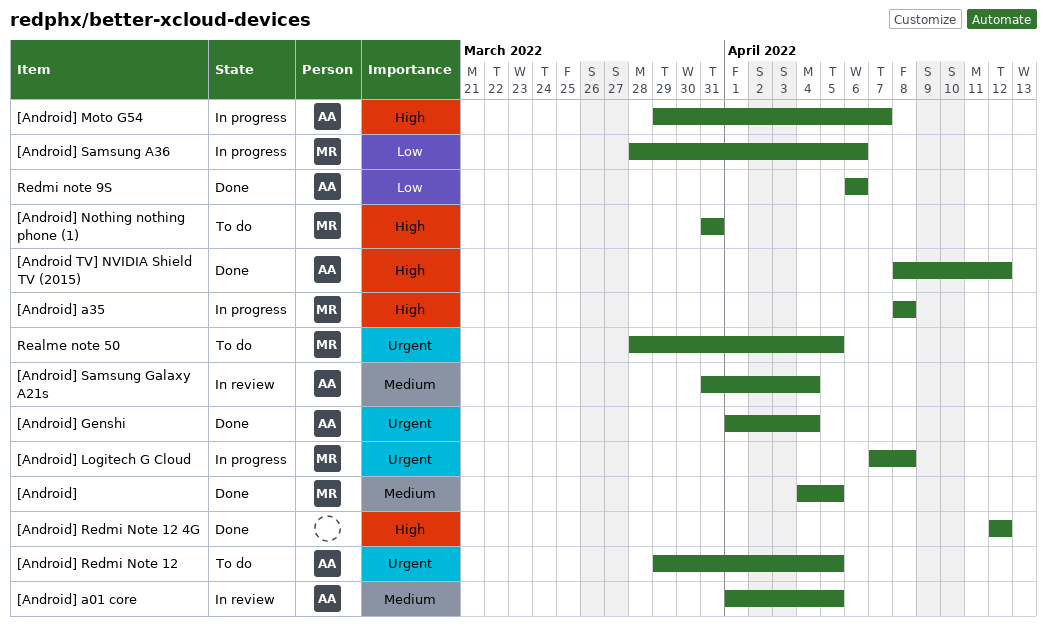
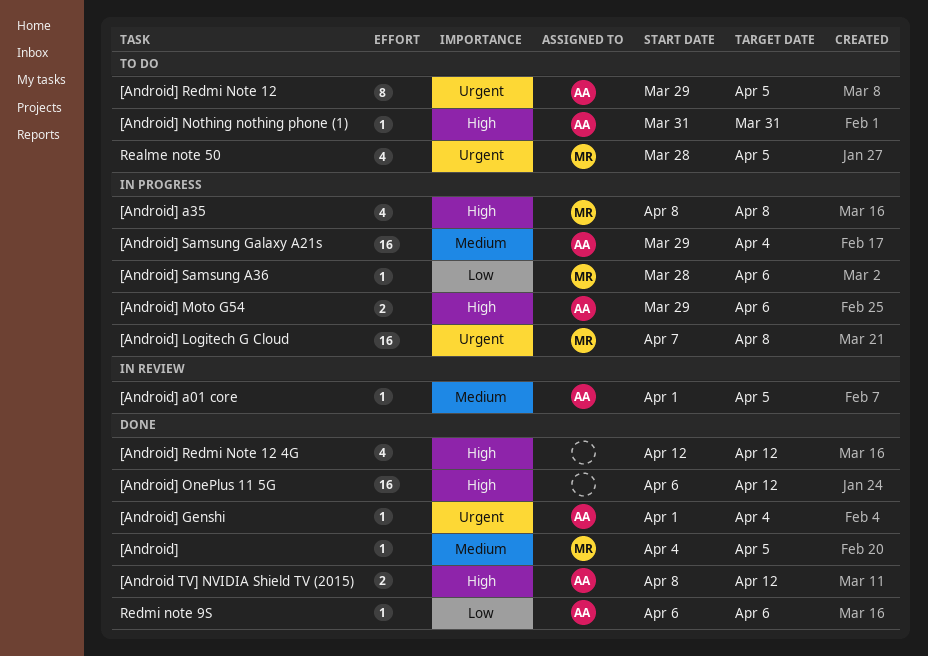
[Android] Moto G54, due: Apr 7 -> Apr 6
[Android] Nothing nothing phone (1), owner: MR -> AA
[Android] OnePlus 11 5G: none -> present
[Android] Samsung Galaxy A21s, status: In review -> In progress
[Android] Samsung Galaxy A21s, start: Mar 31 -> Mar 29

